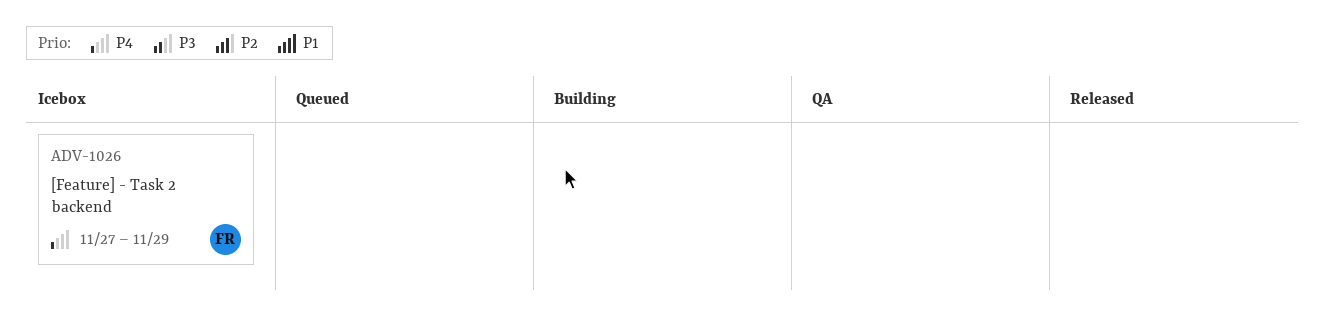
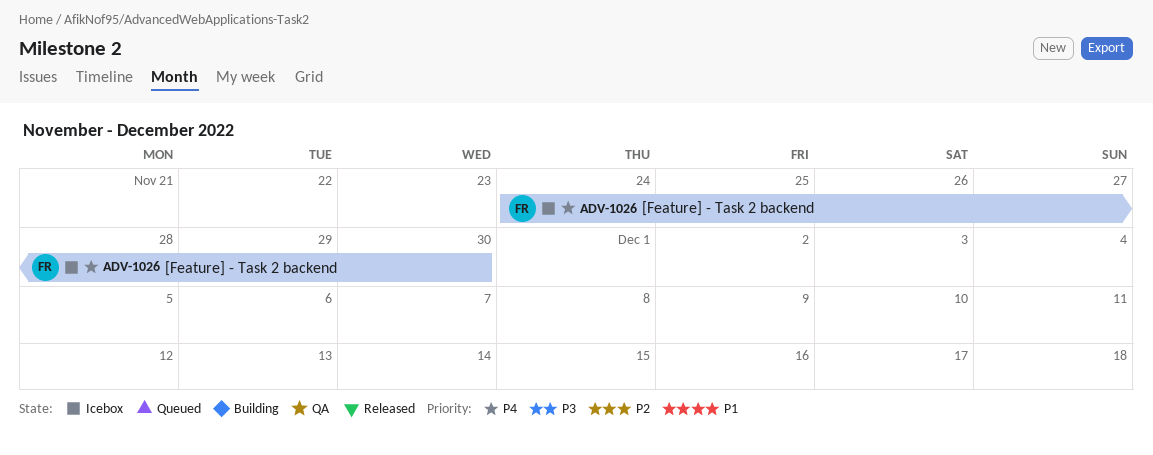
ADV-1026, start: Nov 27 -> Nov 24
ADV-1026, due: Nov 29 -> Nov 30

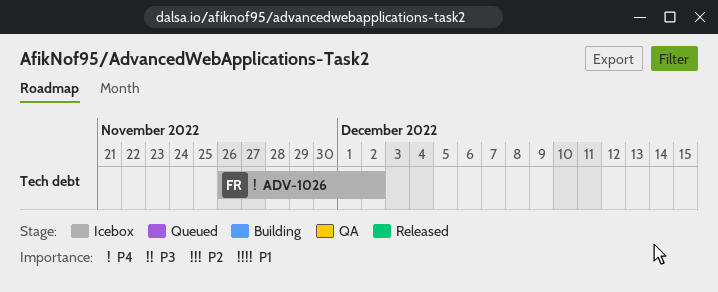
ADV-1026, start: Nov 24 -> Nov 26
ADV-1026, due: Nov 30 -> Dec 2

